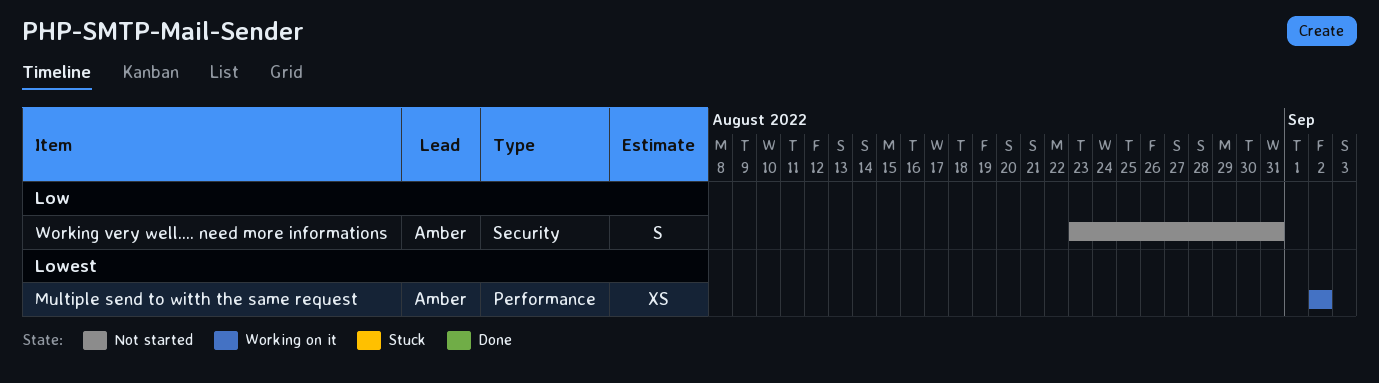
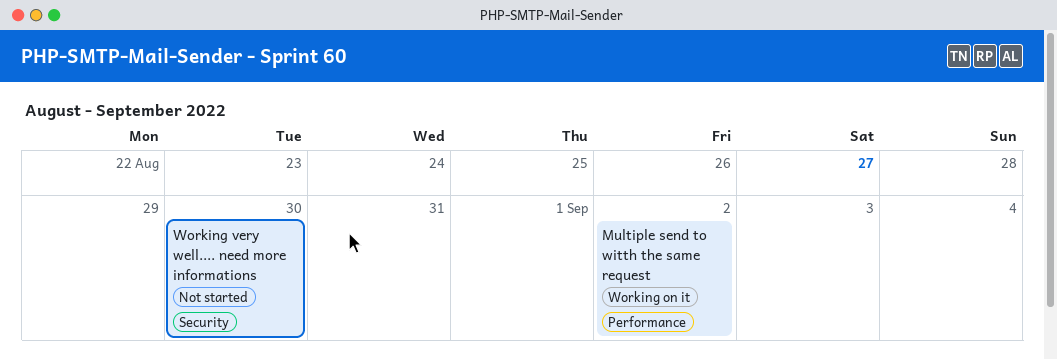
Working very well.... need more informations, due: Aug 31 -> Aug 30

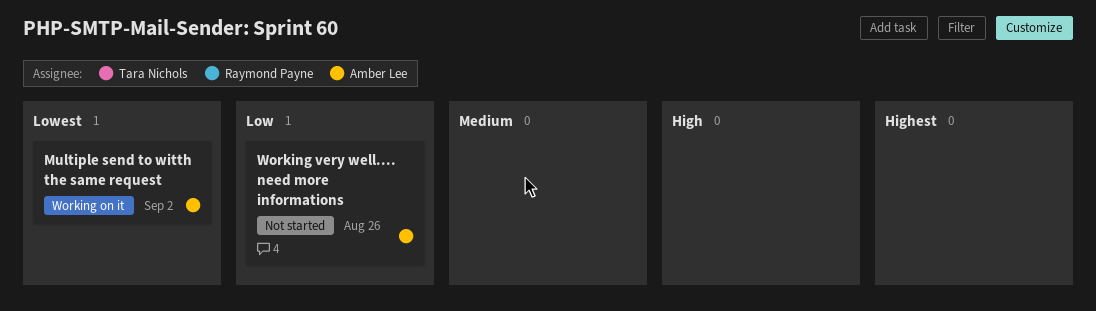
Working very well.... need more informations, due: Aug 30 -> Aug 26

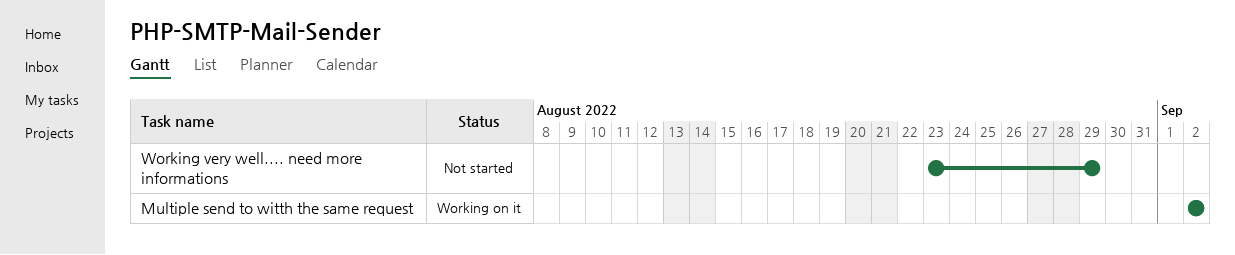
Working very well.... need more informations, due: Aug 26 -> Aug 29

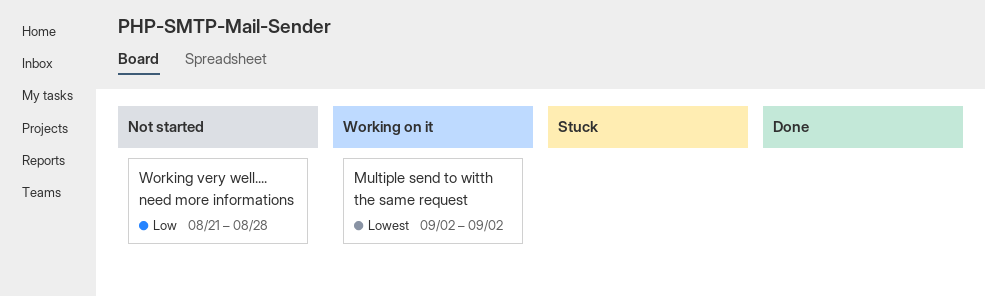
Working very well.... need more informations, start: Aug 23 -> Aug 21
Working very well.... need more informations, due: Aug 29 -> Aug 28

